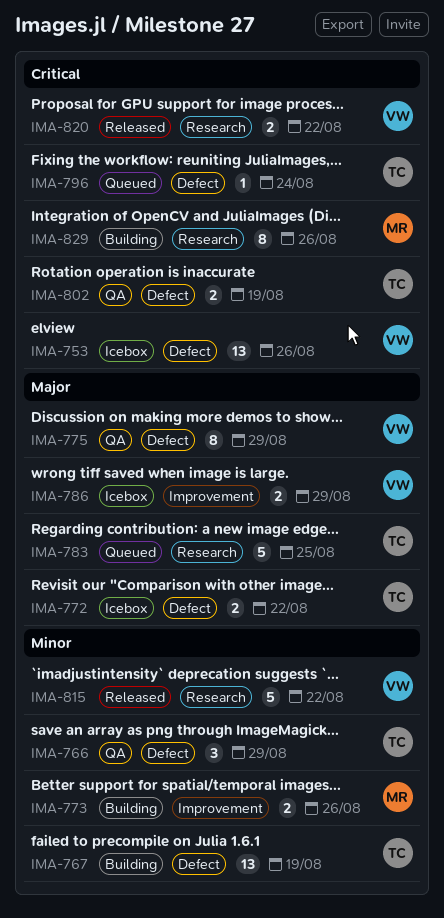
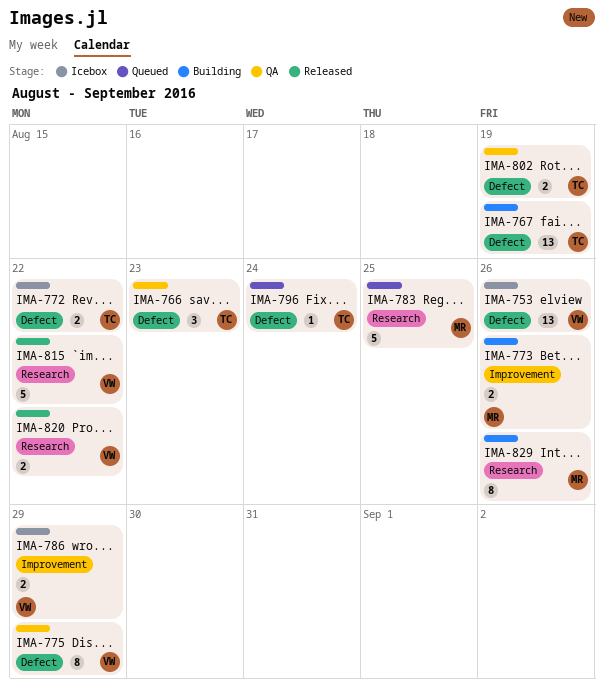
IMA-766, due: Aug 29 -> Aug 23
IMA-783, owner: TC -> MR

